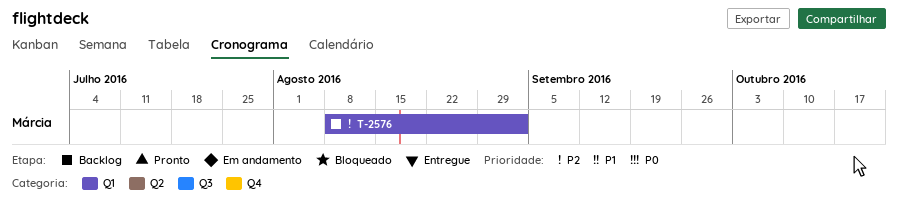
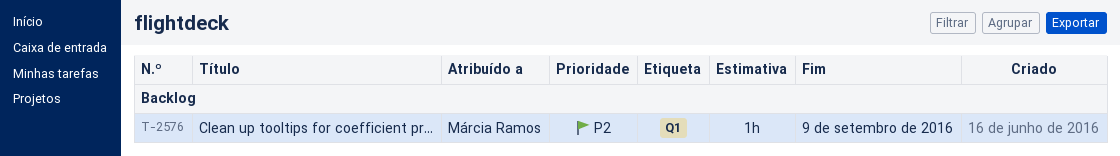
T-2576, due: Sep 2 -> Sep 9

